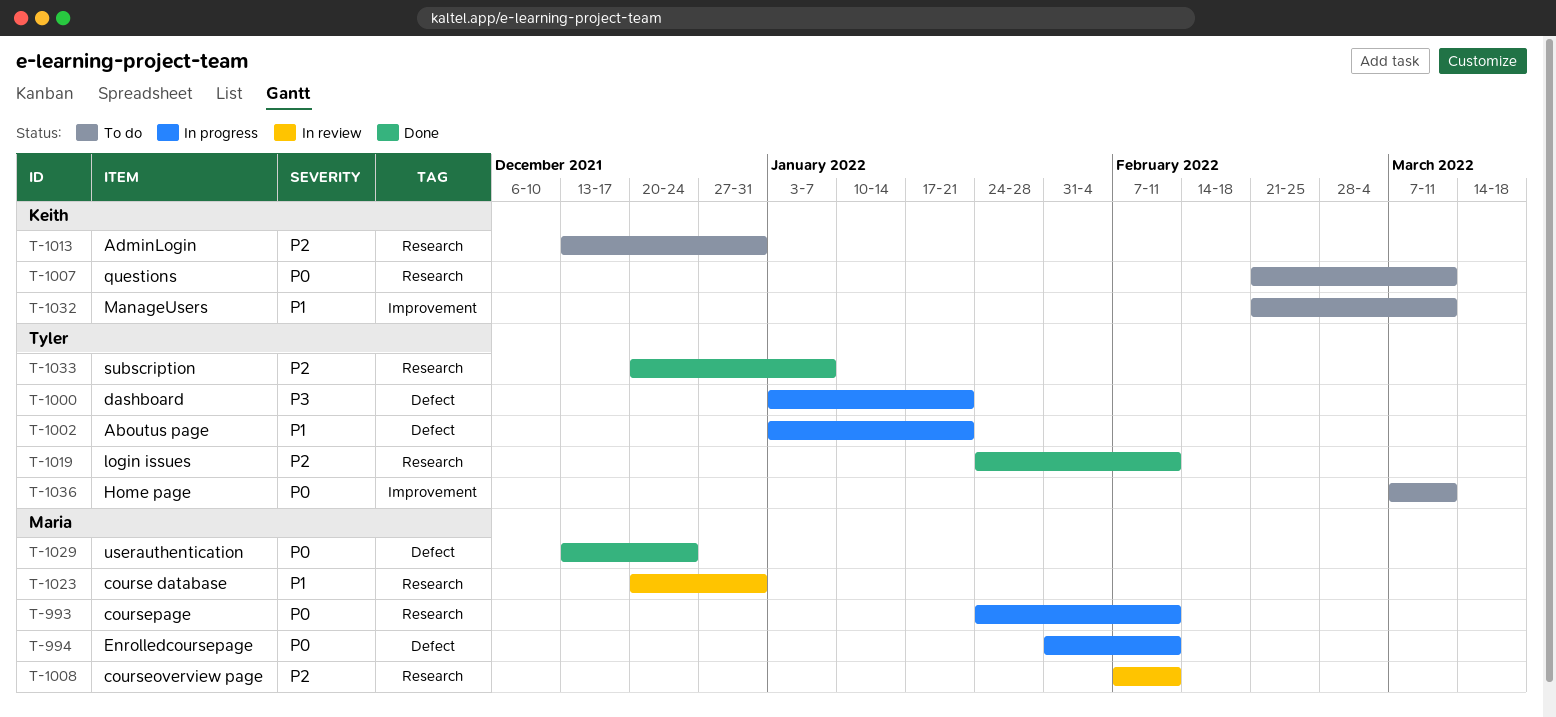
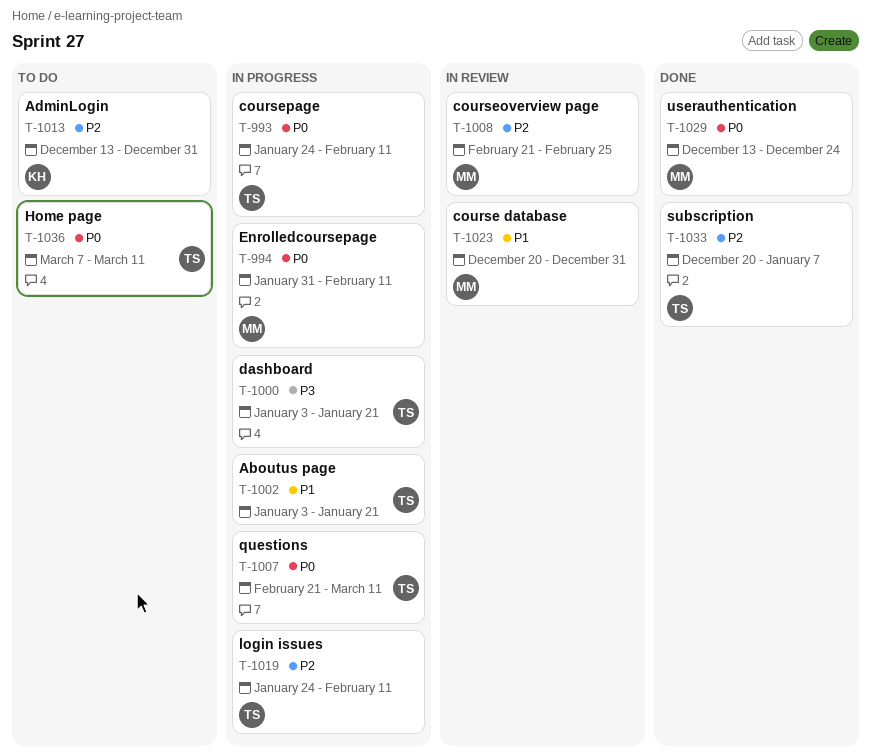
T-993, owner: Maria -> Tyler
T-1007, status: To do -> In progress
T-1007, owner: Keith -> Tyler
T-1008, start: Feb 7 -> Feb 21
T-1008, due: Feb 11 -> Feb 25
T-1019, status: Done -> In progress
T-1032: present -> none

